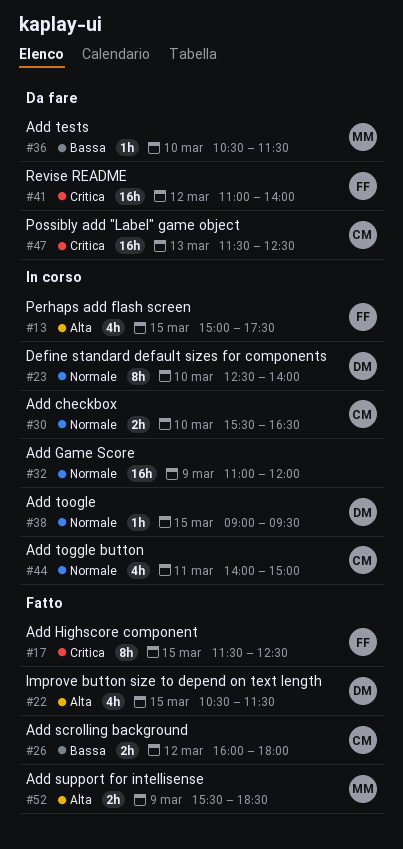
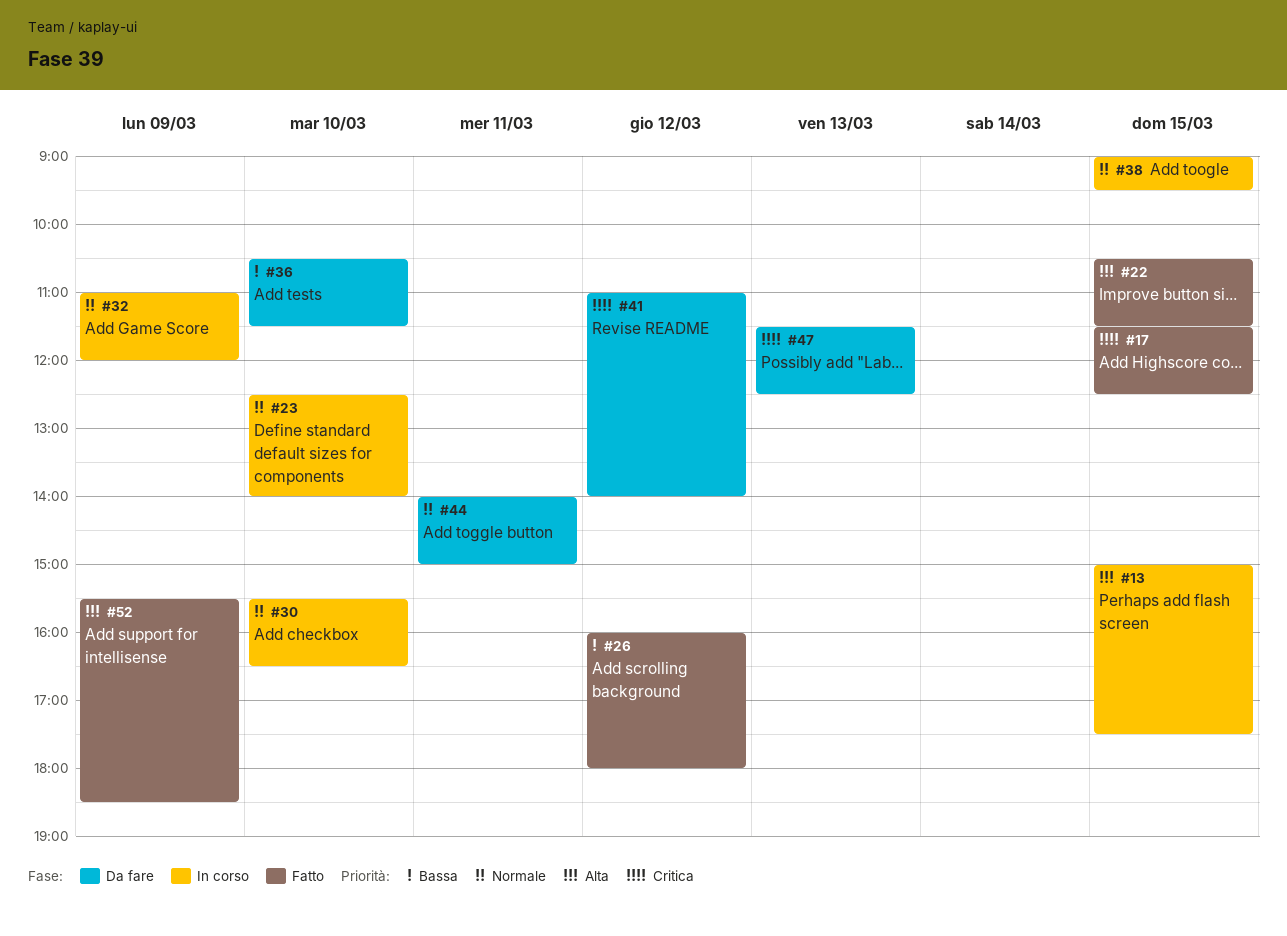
#44, status: In corso -> Da fare

